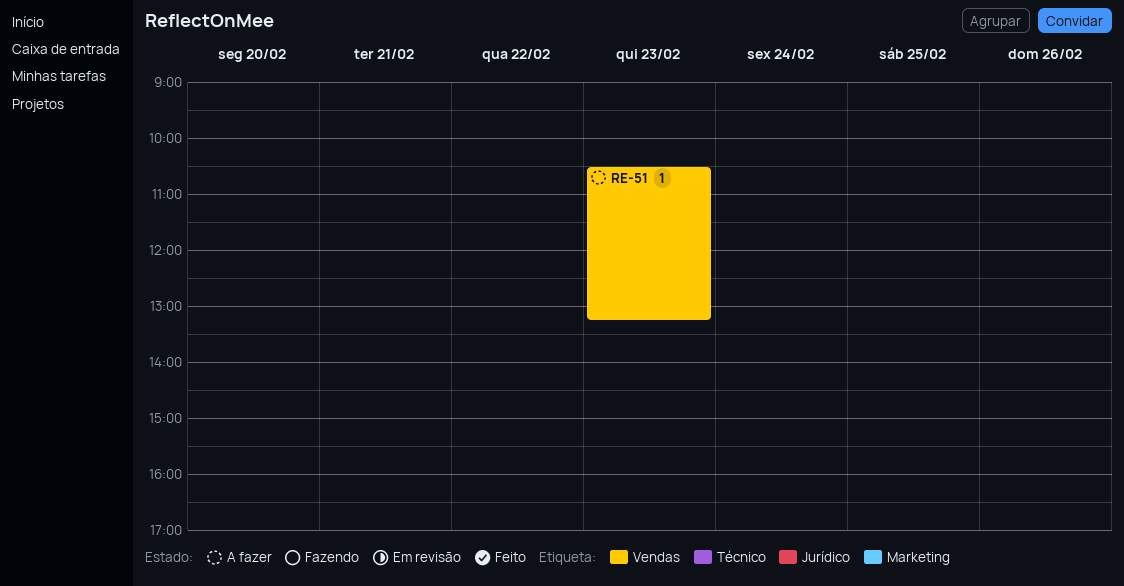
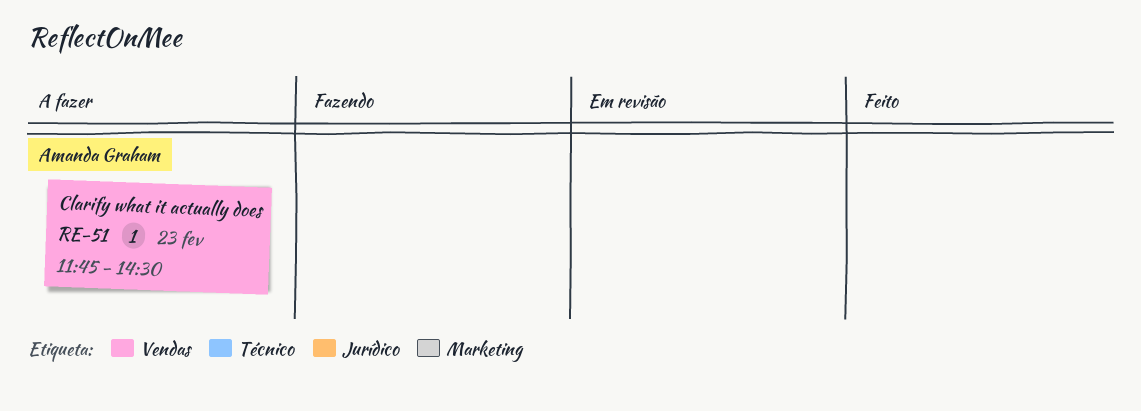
RE-51, begins: 10:30 -> 11:45
RE-51, ends: 13:15 -> 14:30

